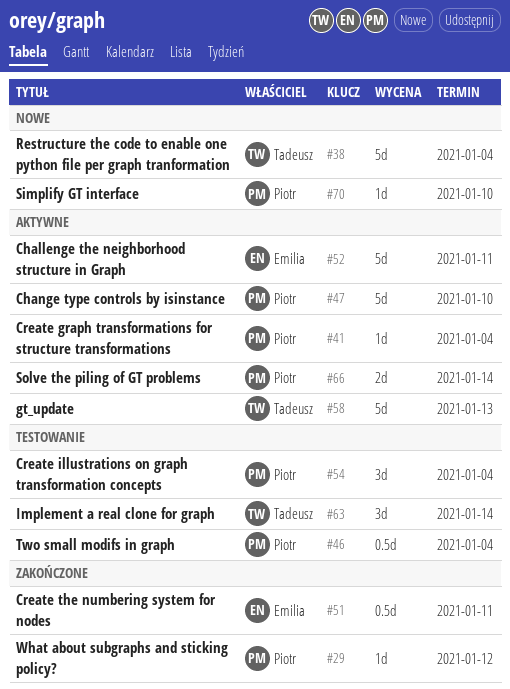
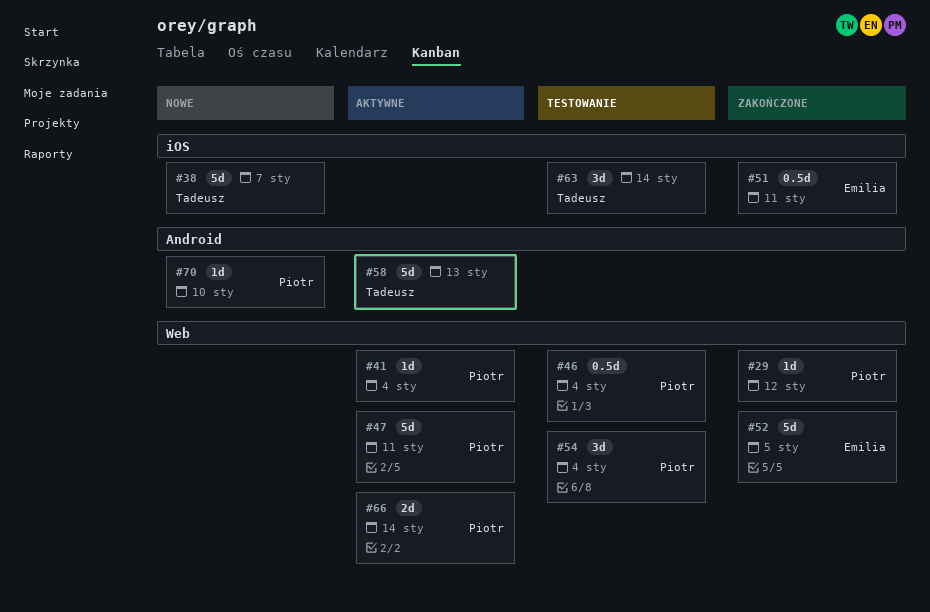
#38, due: Jan 4 -> Jan 7
#47, due: Jan 10 -> Jan 11
#52, status: Aktywne -> Zakończone
#52, due: Jan 11 -> Jan 5

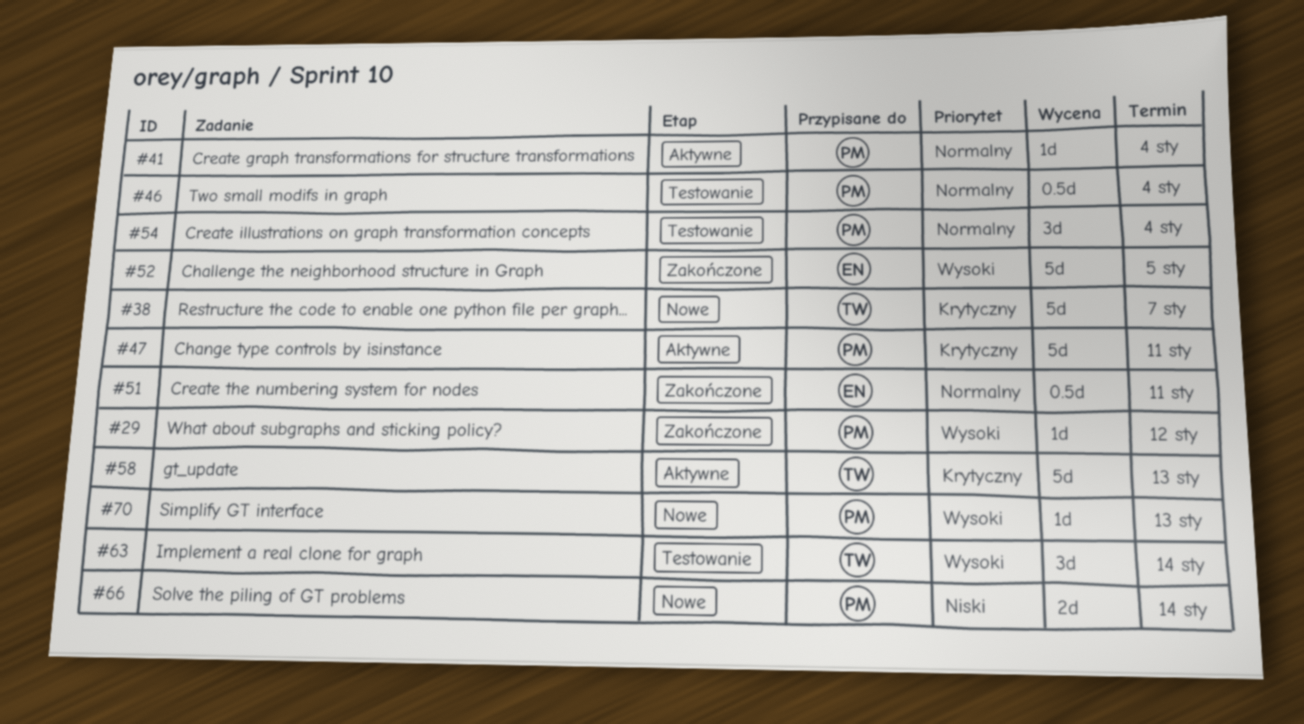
#66, status: Aktywne -> Nowe
#70, due: Jan 10 -> Jan 13

